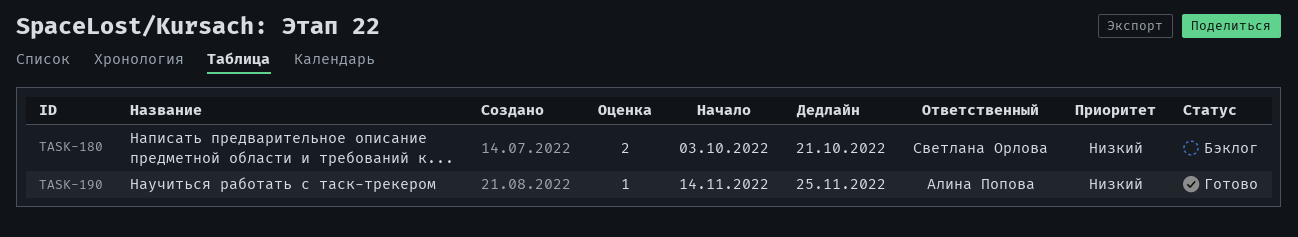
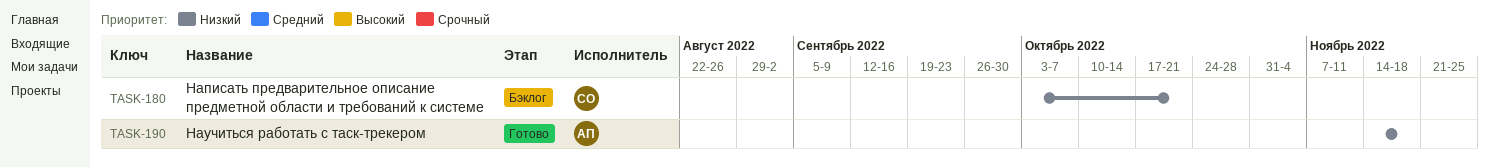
TASK-190, due: Nov 25 -> Nov 18

